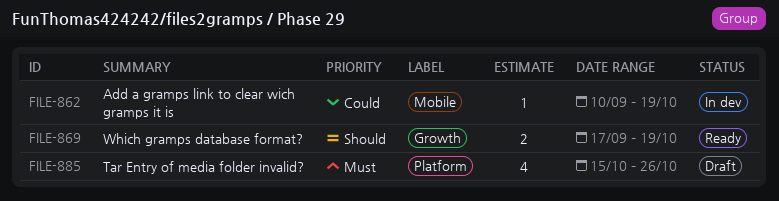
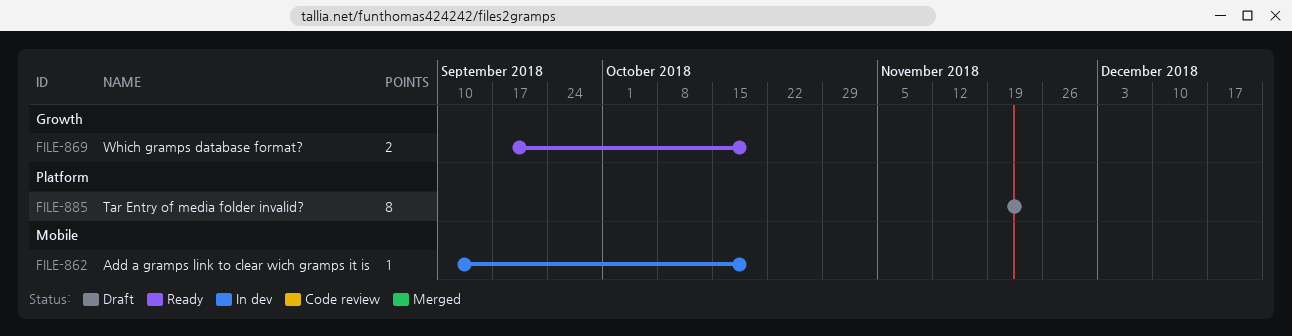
FILE-885, estimate: 4 -> 8
FILE-885, start: Oct 15 -> Nov 19
FILE-885, due: Oct 26 -> Nov 23

